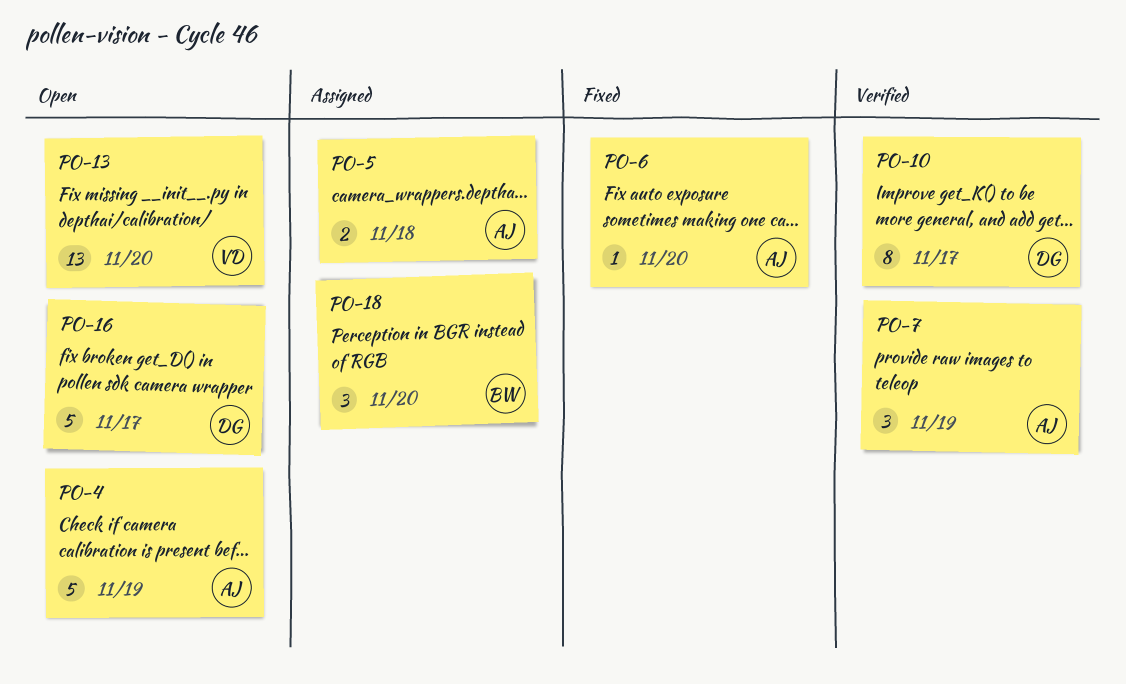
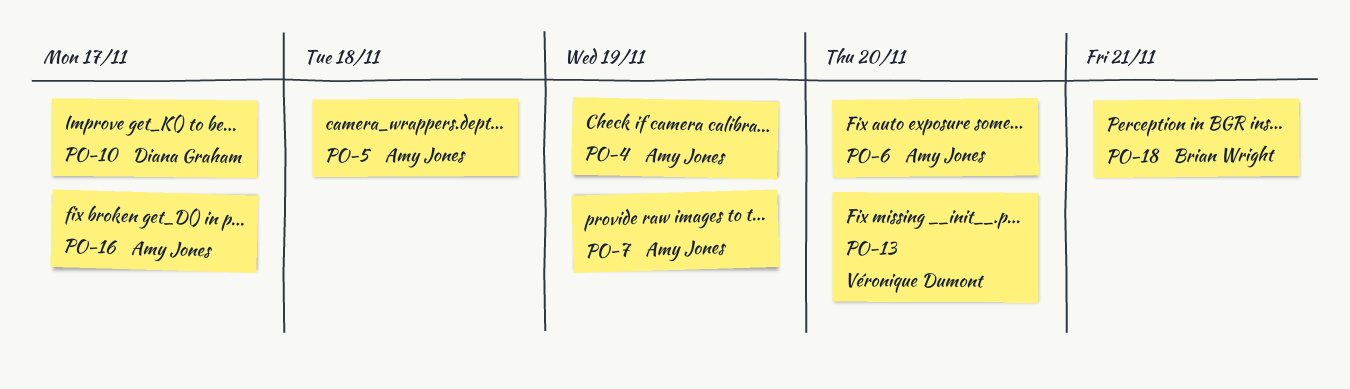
PO-16, owner: Diana Graham -> Amy Jones
PO-18, due: Nov 20 -> Nov 21

